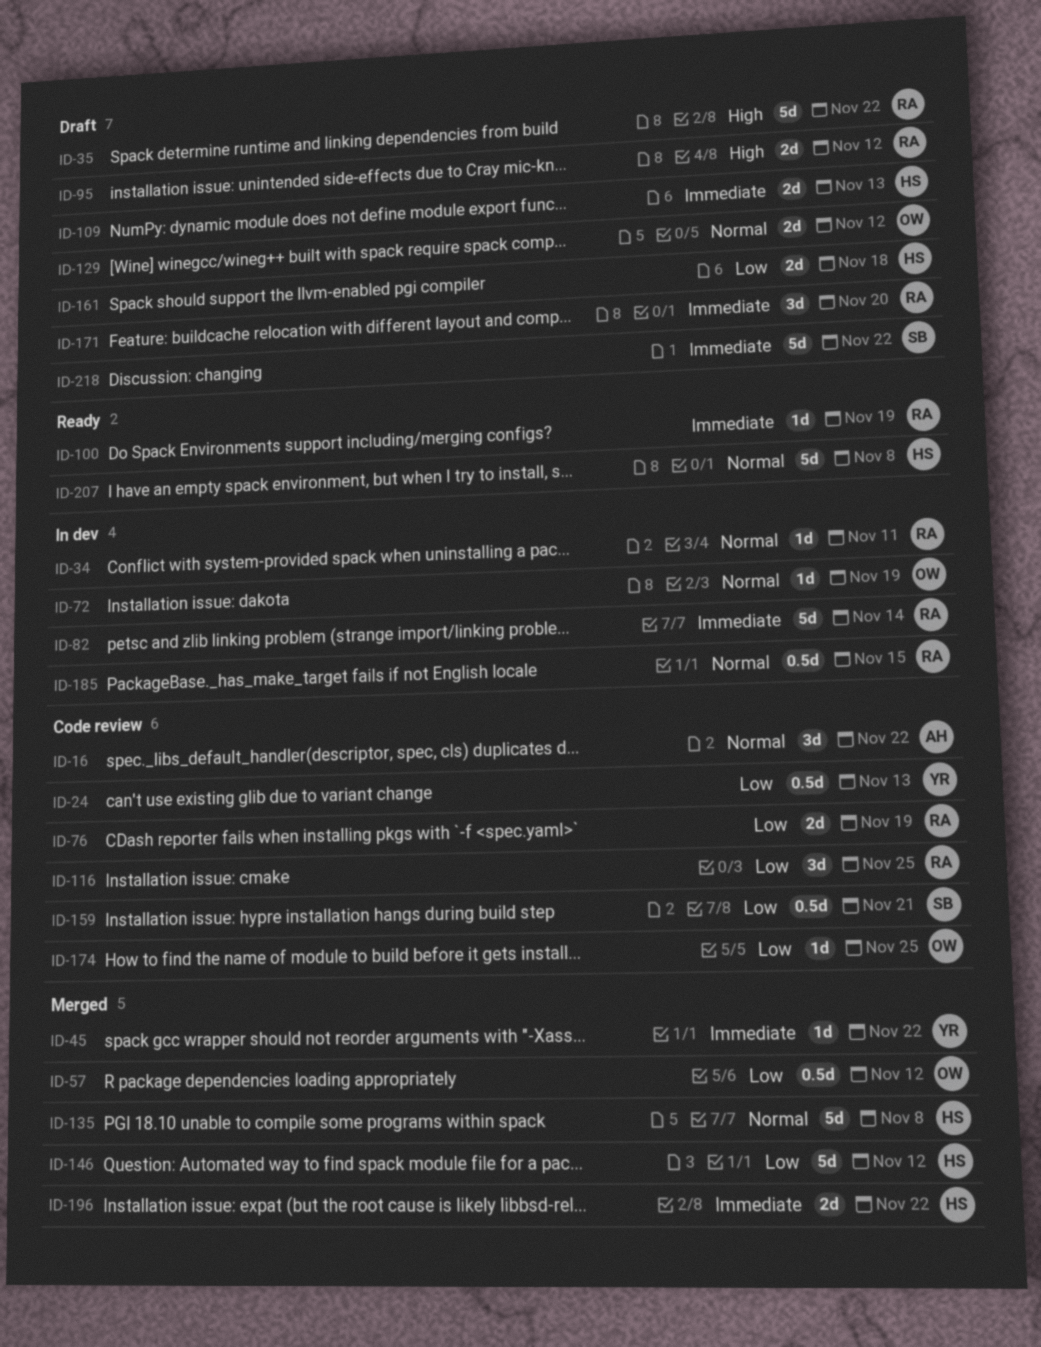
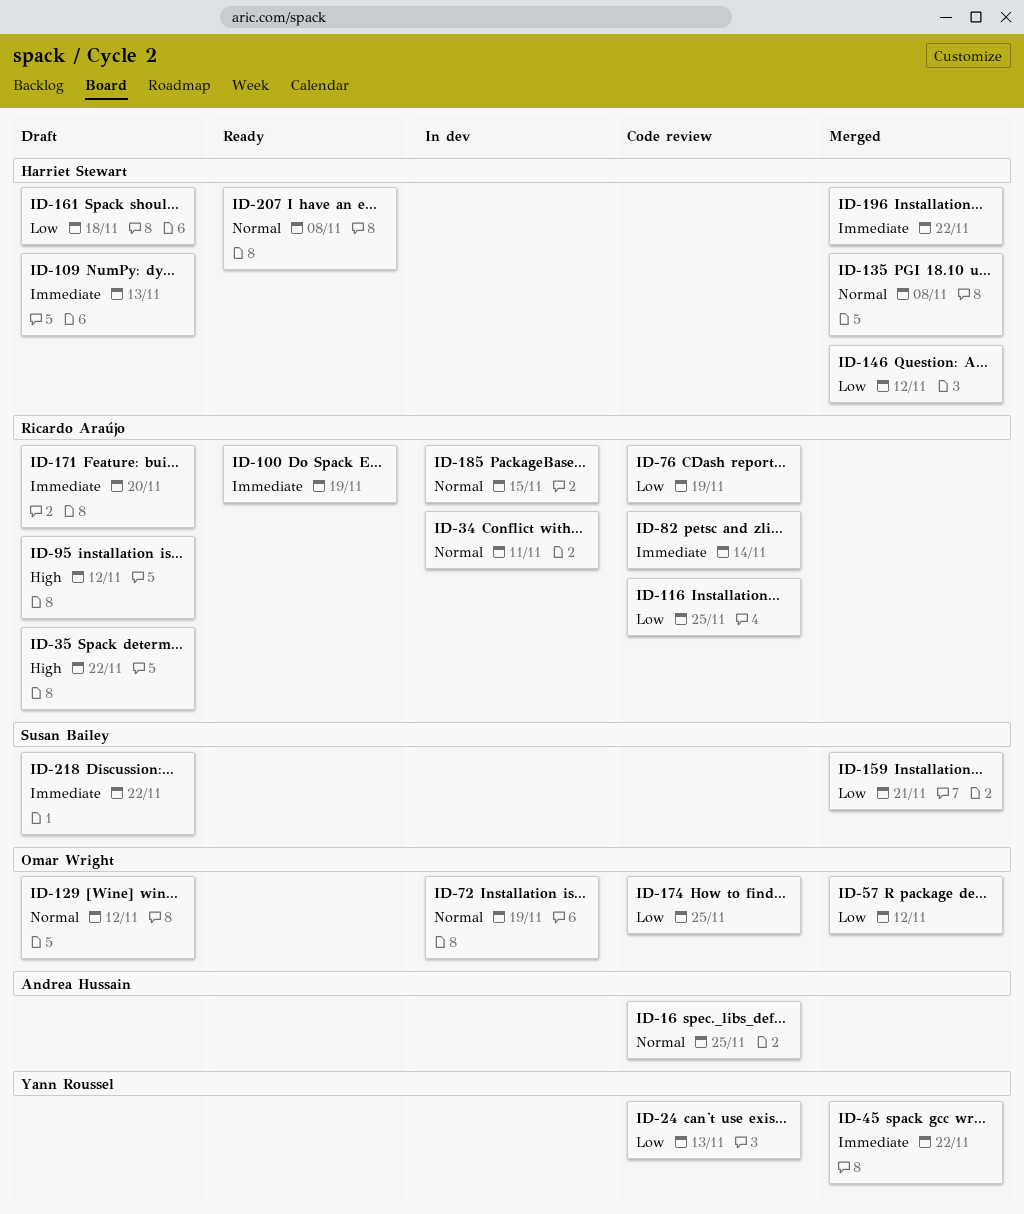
ID-16, due: Nov 22 -> Nov 25
ID-82, status: In dev -> Code review
ID-159, status: Code review -> Merged

